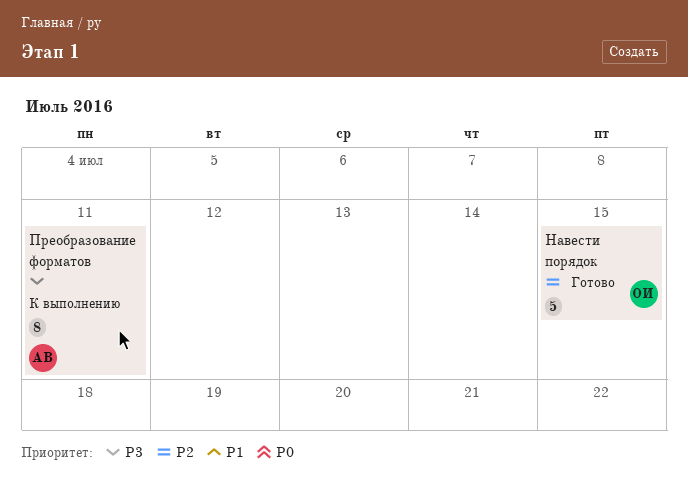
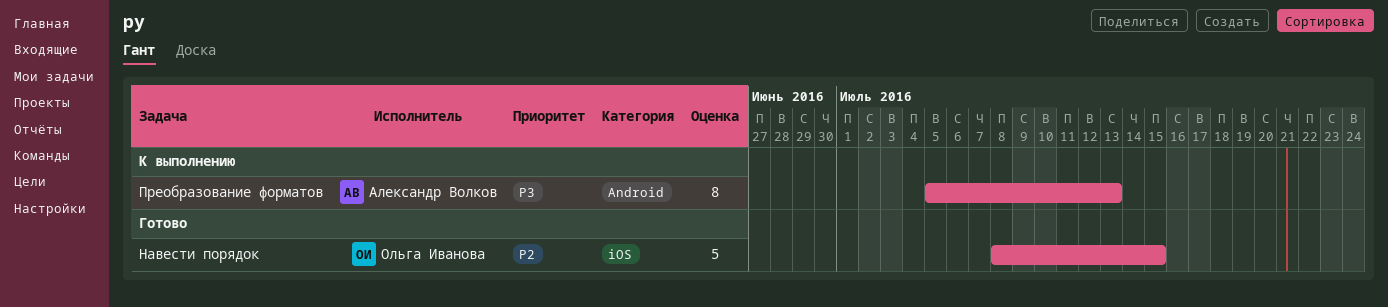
Преобразование форматов, due: Jul 11 -> Jul 13

